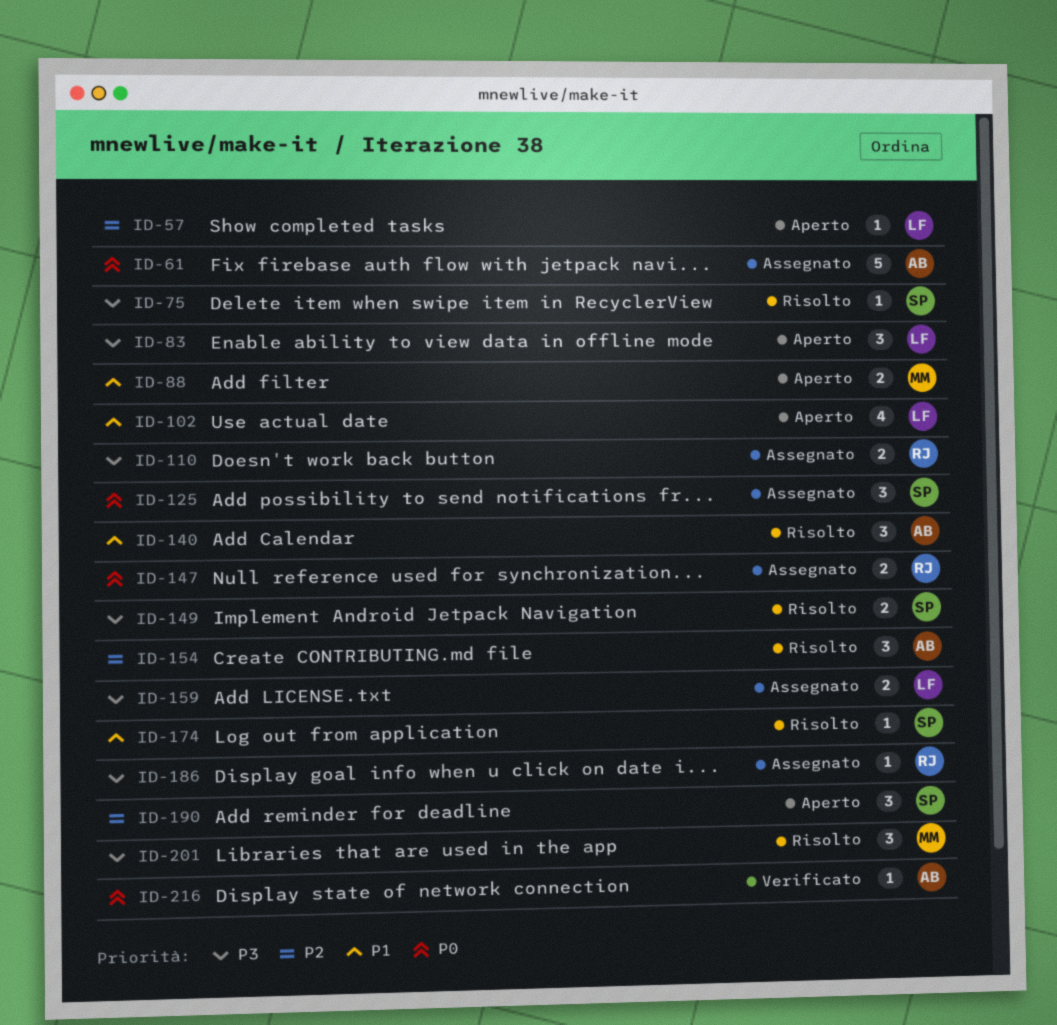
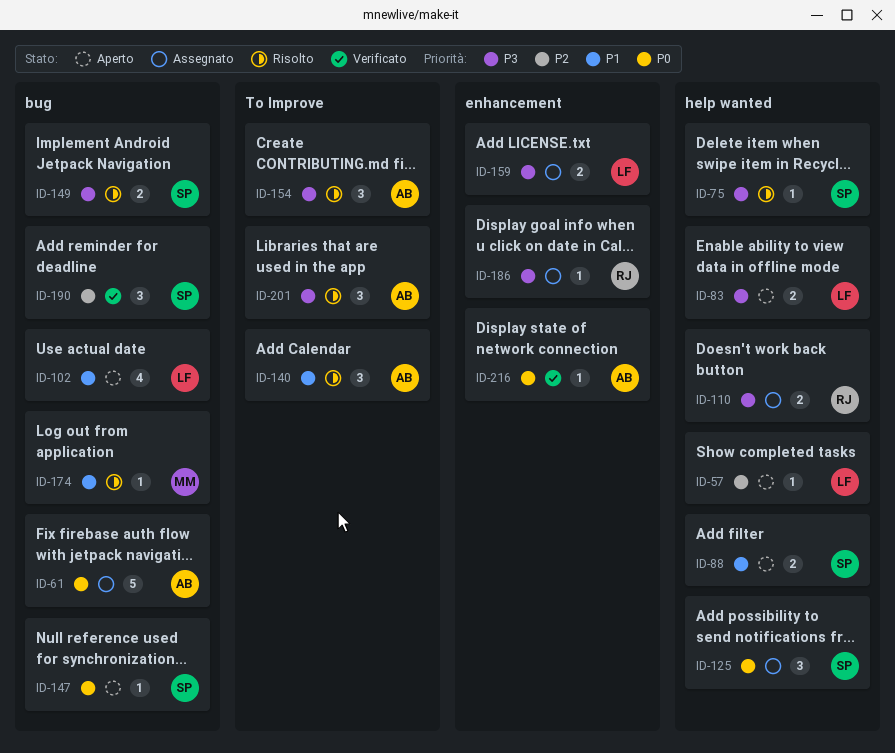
ID-83, estimate: 3 -> 2
ID-88, owner: MM -> SP
ID-147, status: Assegnato -> Aperto
ID-147, owner: RJ -> SP
ID-147, estimate: 2 -> 1
ID-154, priority: P2 -> P3
ID-174, owner: SP -> MM
ID-190, status: Aperto -> Verificato
ID-201, owner: MM -> AB

